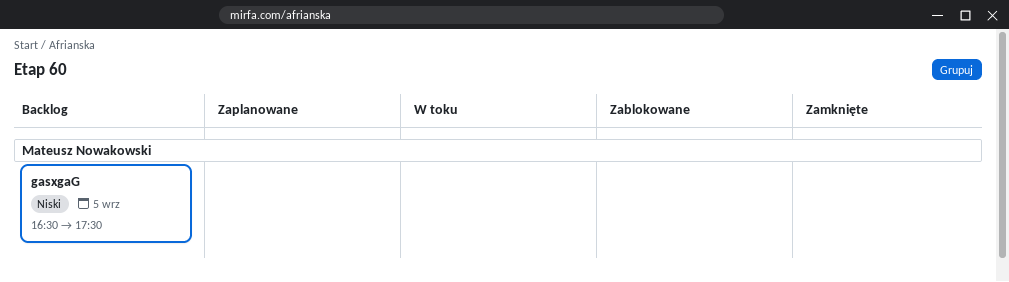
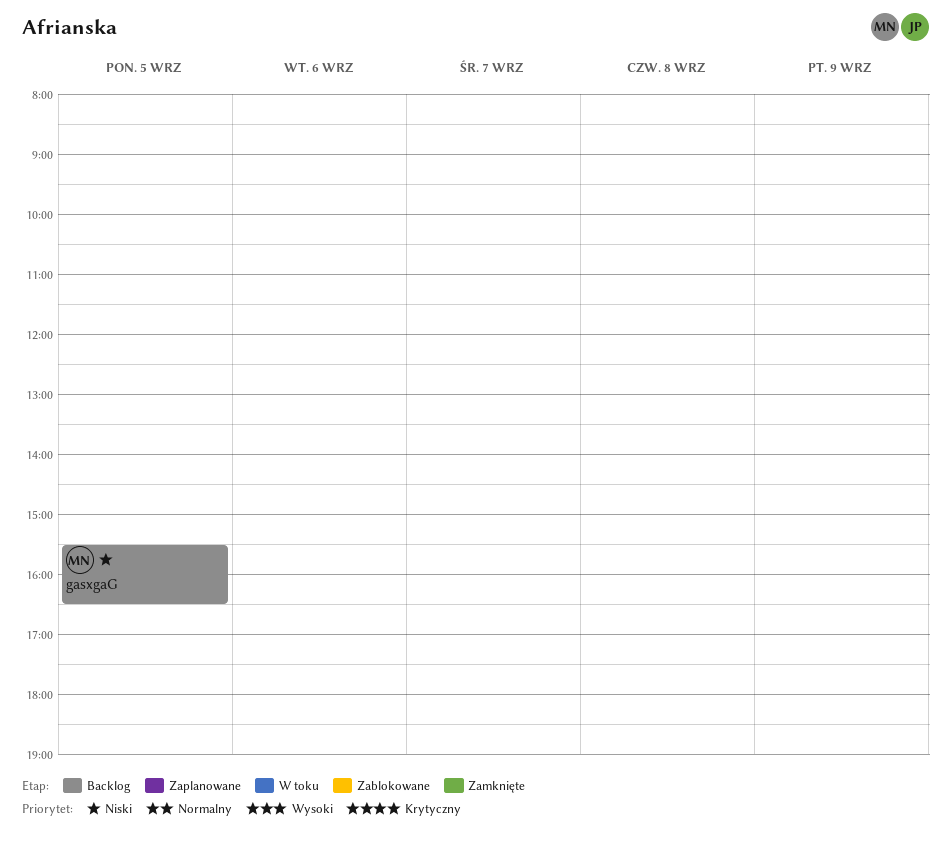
gasxgaG, begins: 16:30 -> 15:30
gasxgaG, ends: 17:30 -> 16:30

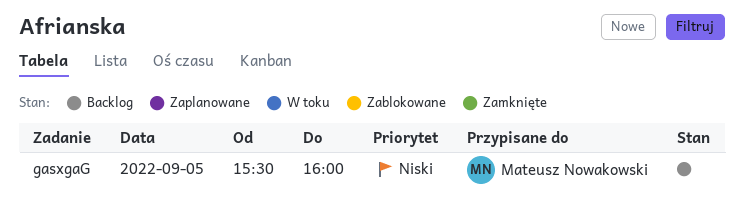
gasxgaG, ends: 16:30 -> 16:00

